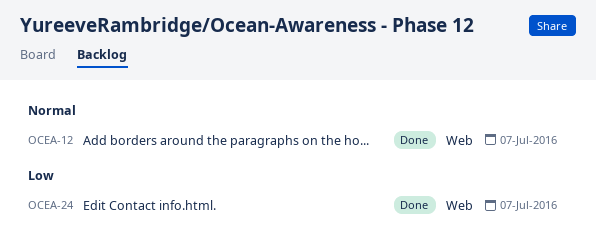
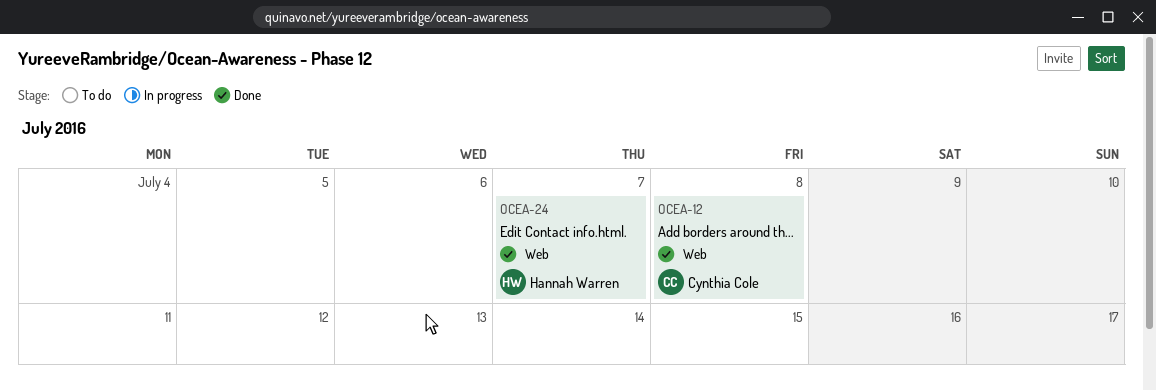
OCEA-12, due: Jul 7 -> Jul 8

